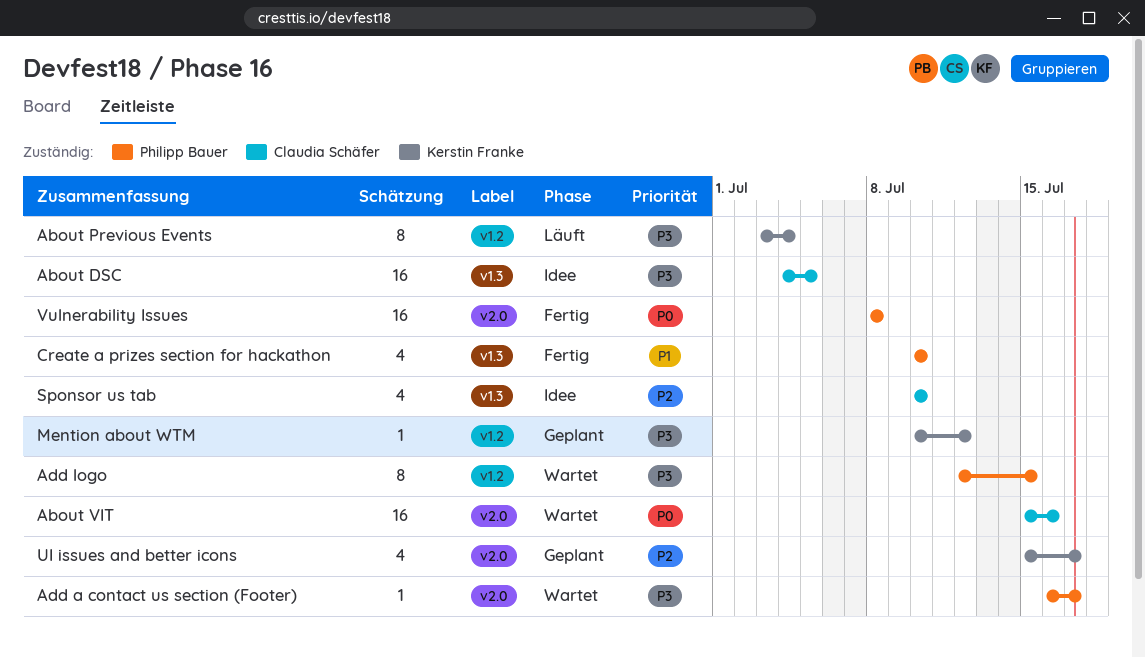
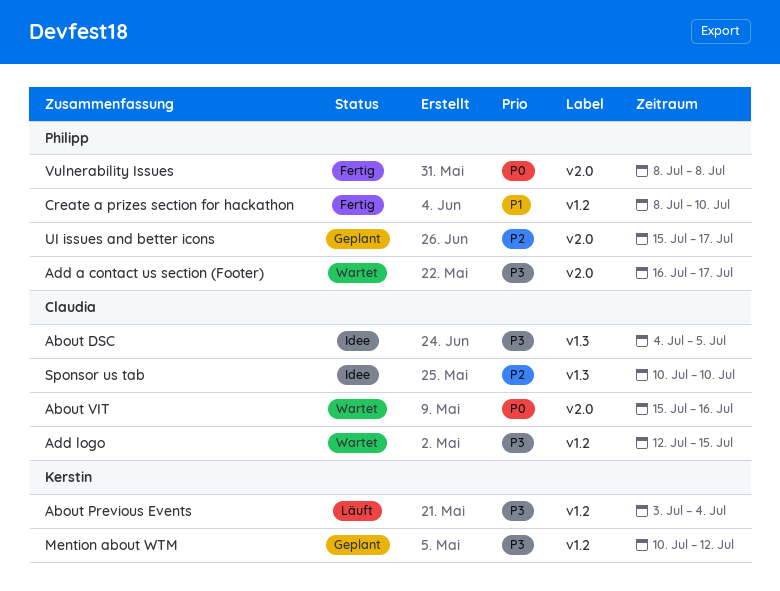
Add logo, owner: Philipp Bauer -> Claudia Schäfer
Create a prizes section for hackathon, label: v1.3 -> v1.2
Create a prizes section for hackathon, start: Jul 10 -> Jul 8
UI issues and better icons, owner: Kerstin Franke -> Philipp Bauer

